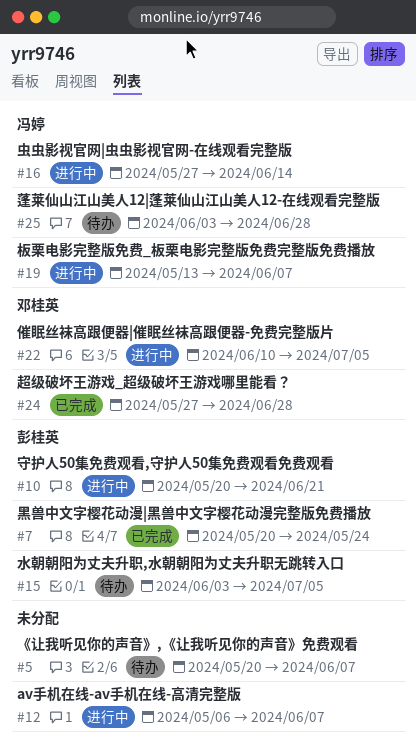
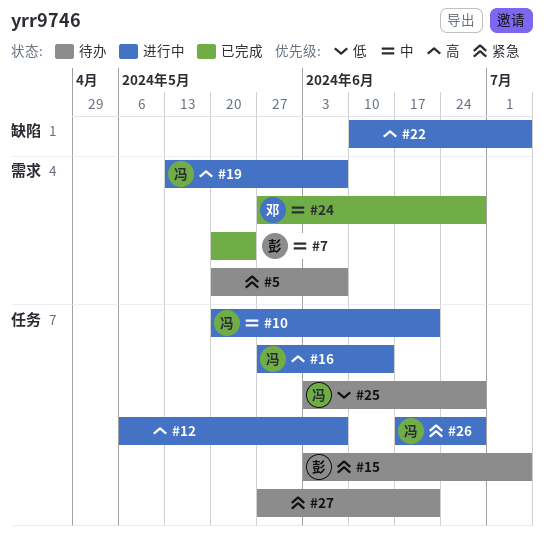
#10, owner: 彭桂英 -> 冯婷
#22, owner: 邓桂英 -> none
#26: none -> present
#27: none -> present

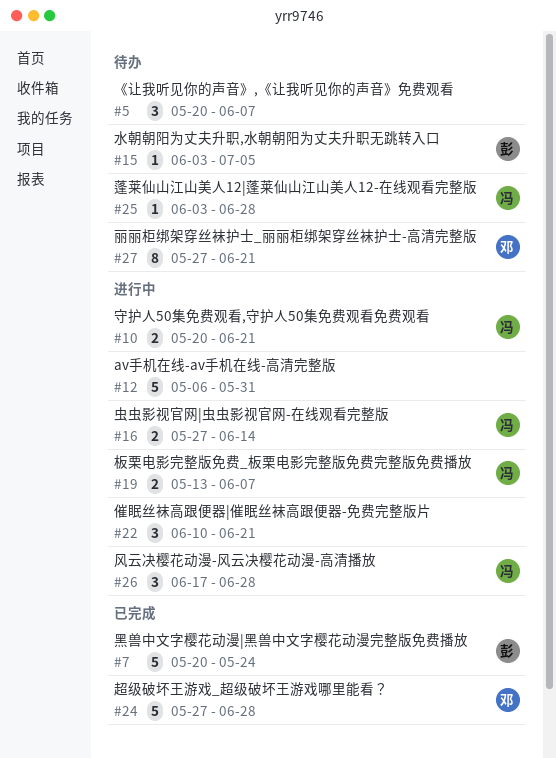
#12, due: Jun 7 -> May 31
#22, due: Jul 5 -> Jun 21
#27, owner: none -> 邓

